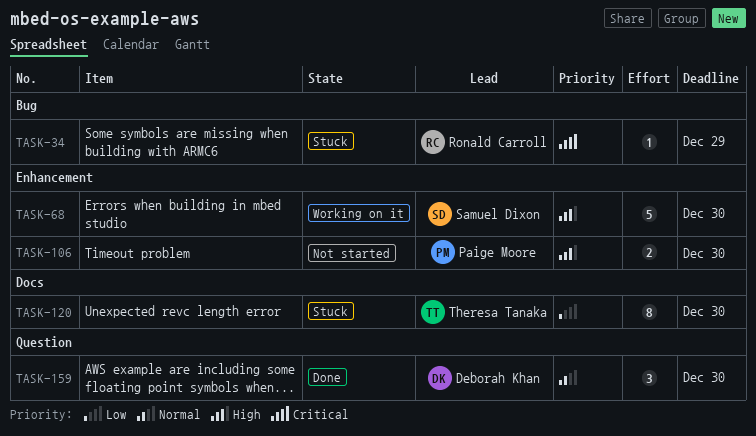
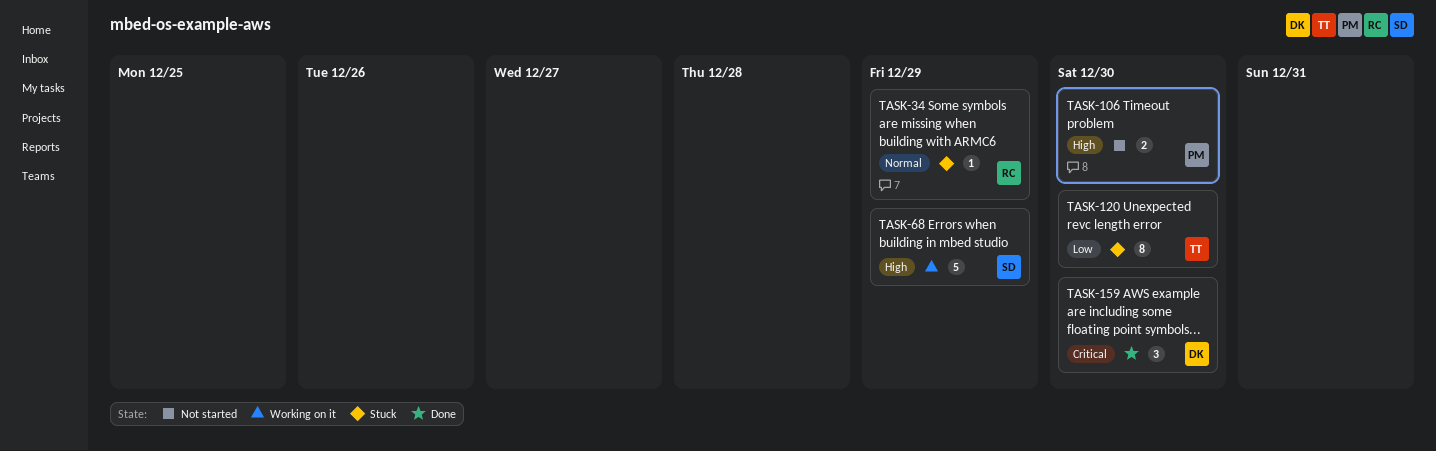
TASK-34, priority: Critical -> Normal
TASK-68, due: Dec 30 -> Dec 29
TASK-159, priority: Normal -> Critical

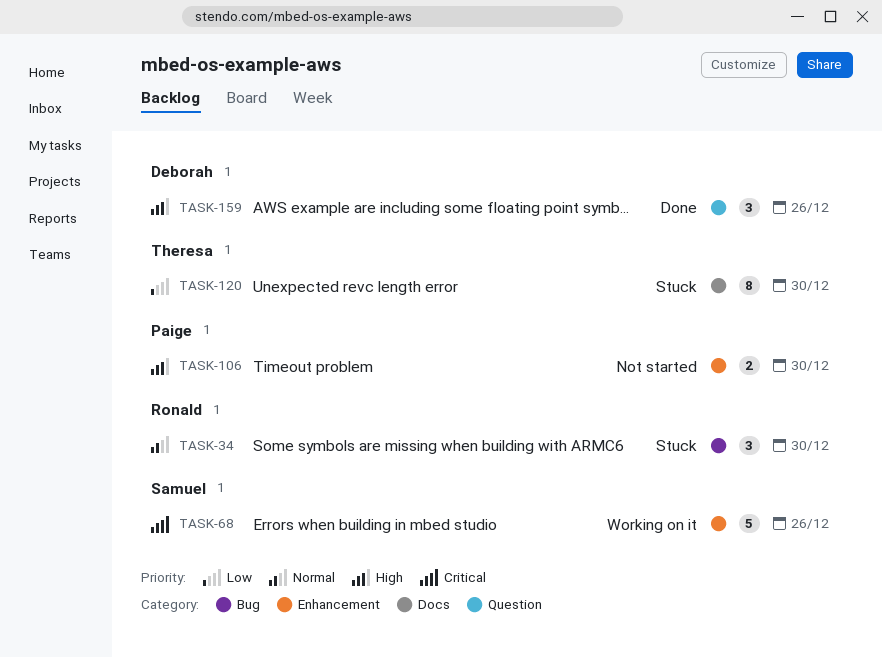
TASK-34, estimate: 1 -> 3
TASK-34, due: Dec 29 -> Dec 30
TASK-68, priority: High -> Critical
TASK-68, due: Dec 29 -> Dec 26
TASK-159, priority: Critical -> High
TASK-159, due: Dec 30 -> Dec 26

